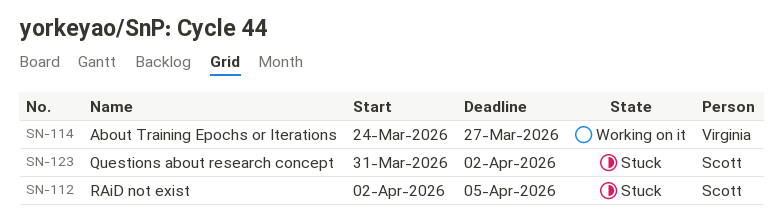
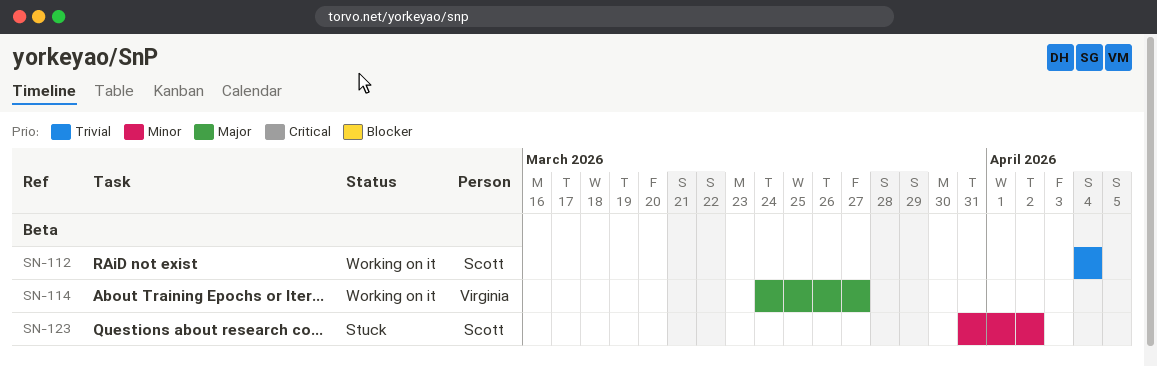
SN-112, status: Stuck -> Working on it
SN-112, start: Apr 2 -> Apr 4
SN-112, due: Apr 5 -> Apr 4

